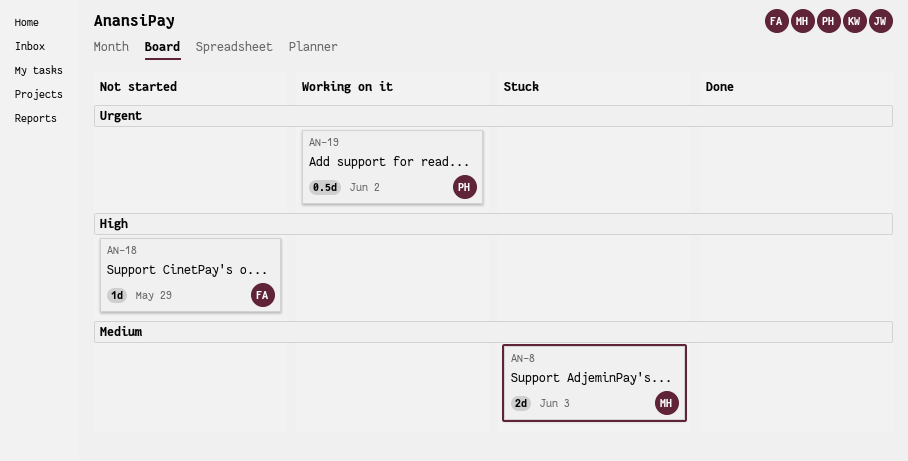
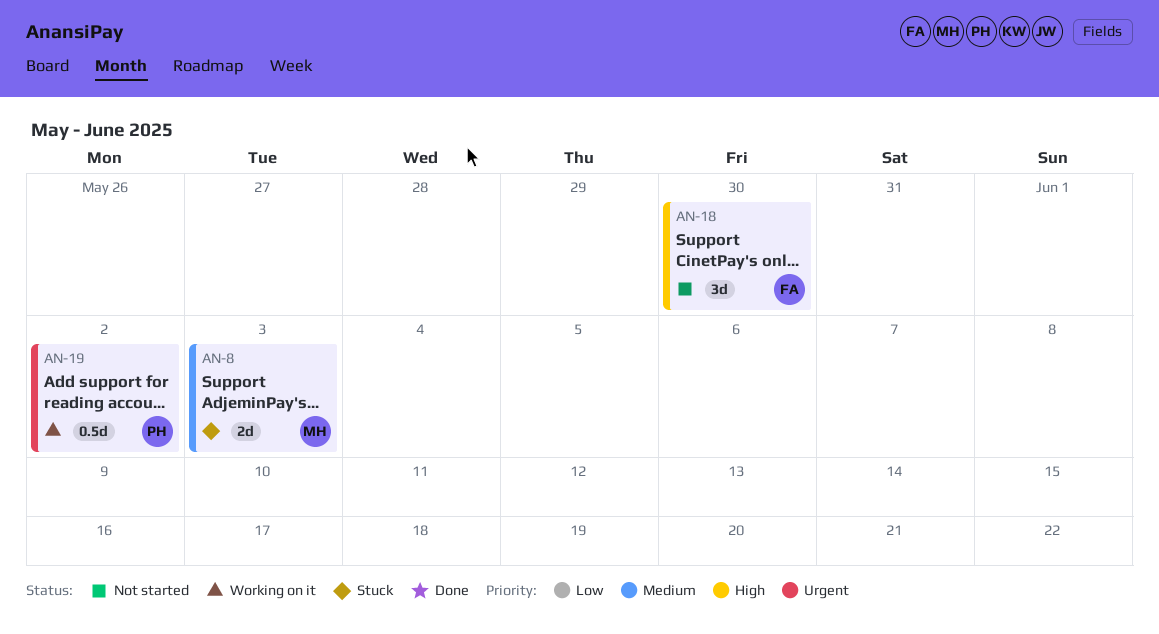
AN-18, estimate: 1d -> 3d
AN-18, due: May 29 -> May 30

